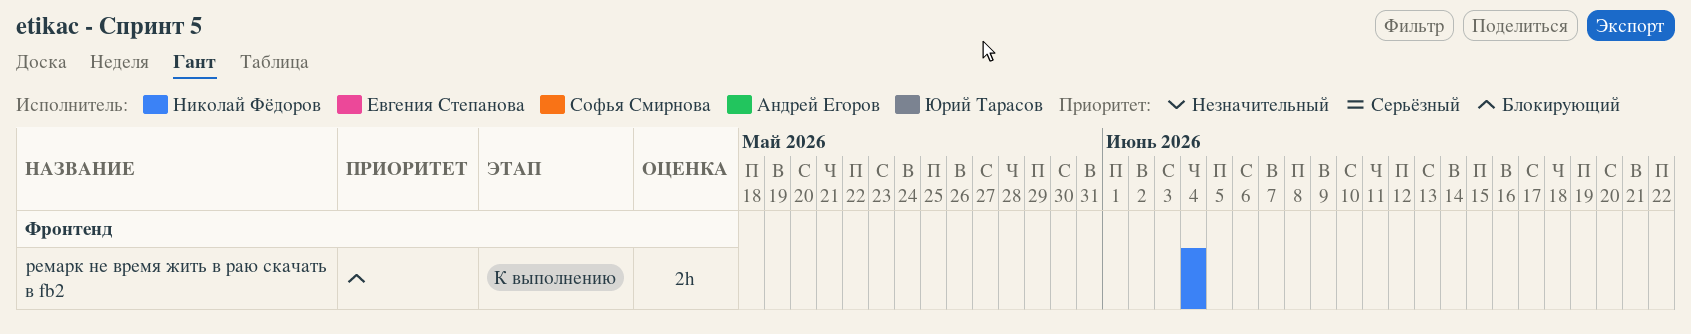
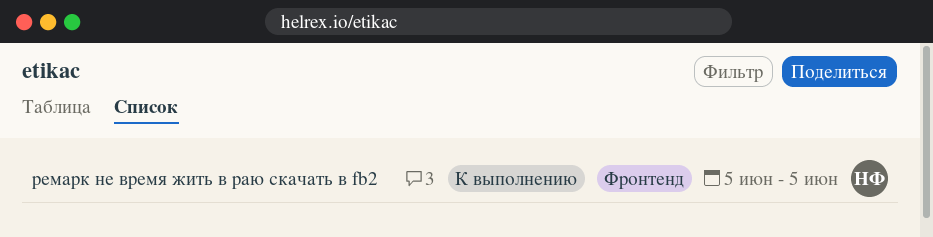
ремарк не время жить в раю скачать в fb2, start: Jun 4 -> Jun 5
ремарк не время жить в раю скачать в fb2, due: Jun 4 -> Jun 5

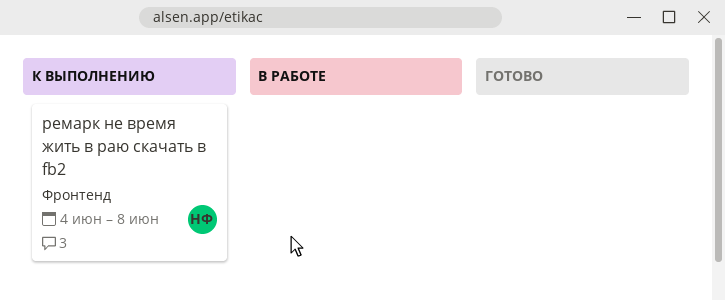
ремарк не время жить в раю скачать в fb2, start: Jun 5 -> Jun 4
ремарк не время жить в раю скачать в fb2, due: Jun 5 -> Jun 8

